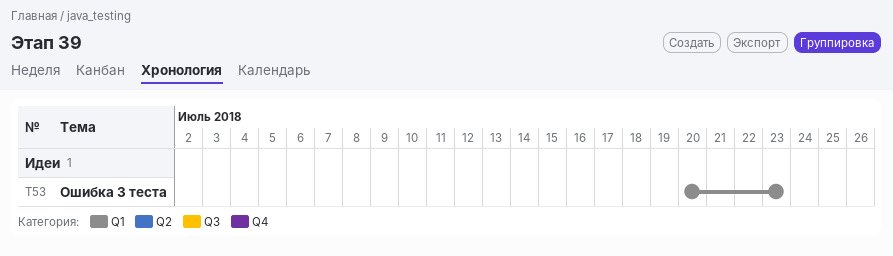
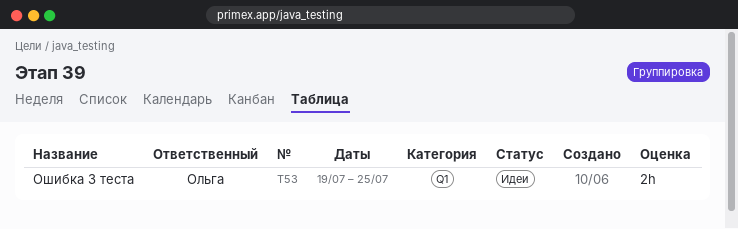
T53, start: Jul 20 -> Jul 19
T53, due: Jul 23 -> Jul 25

